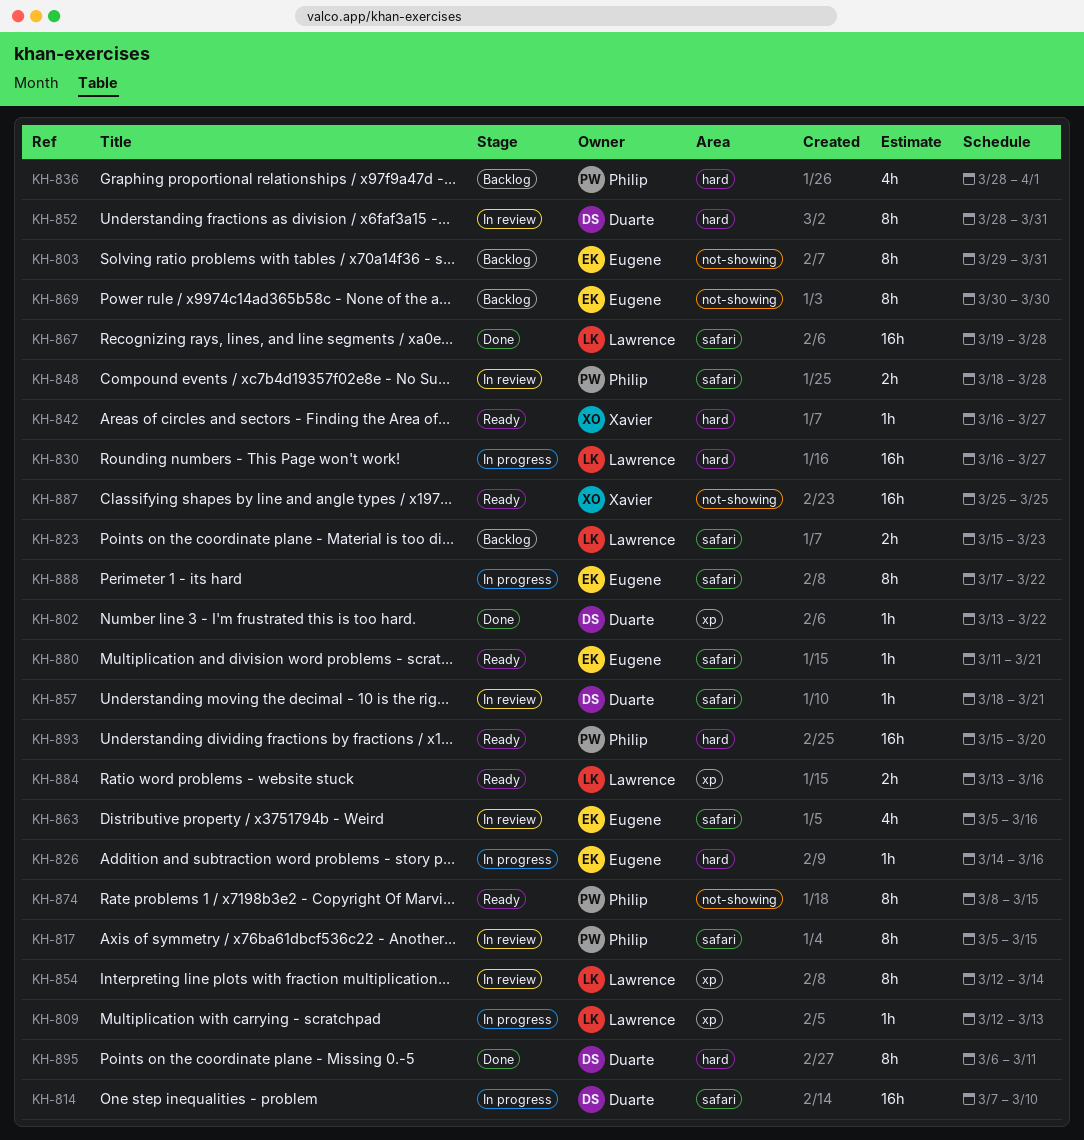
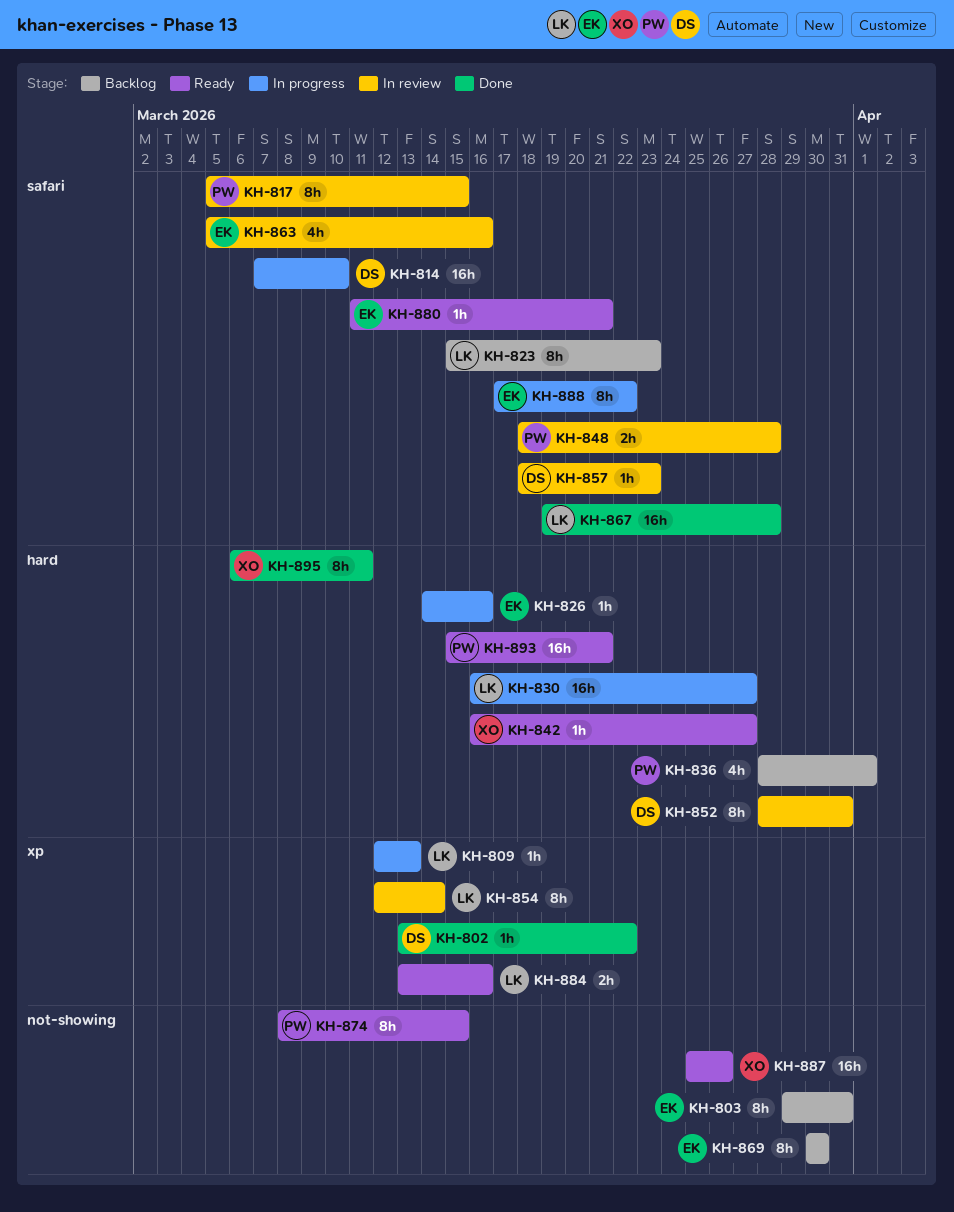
KH-823, estimate: 2h -> 8h
KH-857, due: Mar 21 -> Mar 23
KH-887, due: Mar 25 -> Mar 26
KH-893, due: Mar 20 -> Mar 21
KH-895, owner: Duarte -> Xavier

